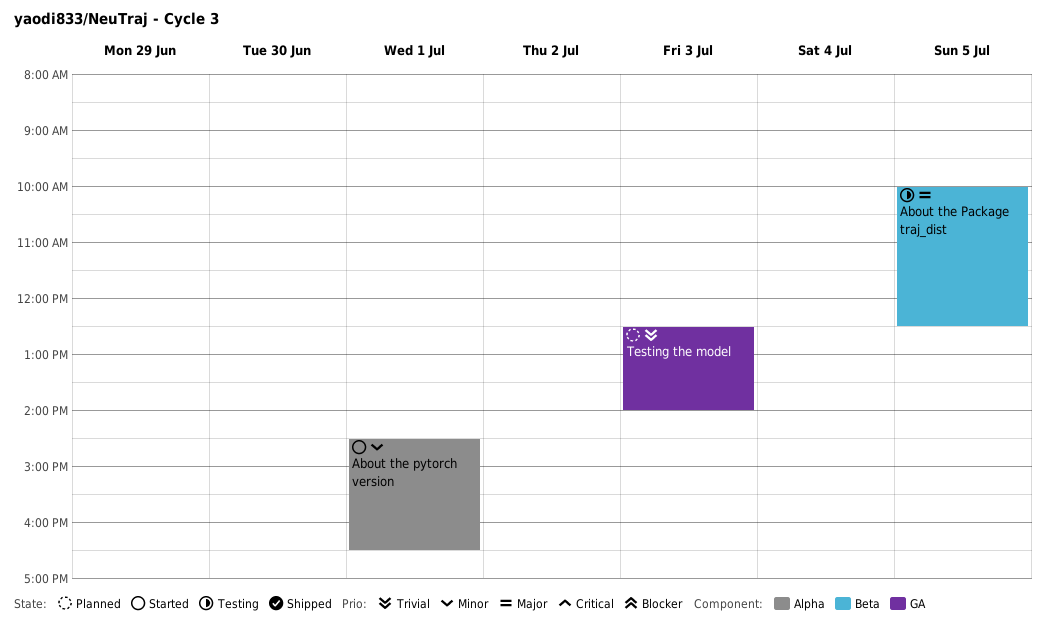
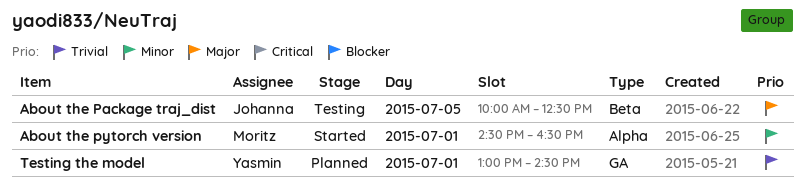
Testing the model, day: Jul 3 -> Jul 1
Testing the model, begins: 12:30 -> 13:00
Testing the model, ends: 14:00 -> 14:30

